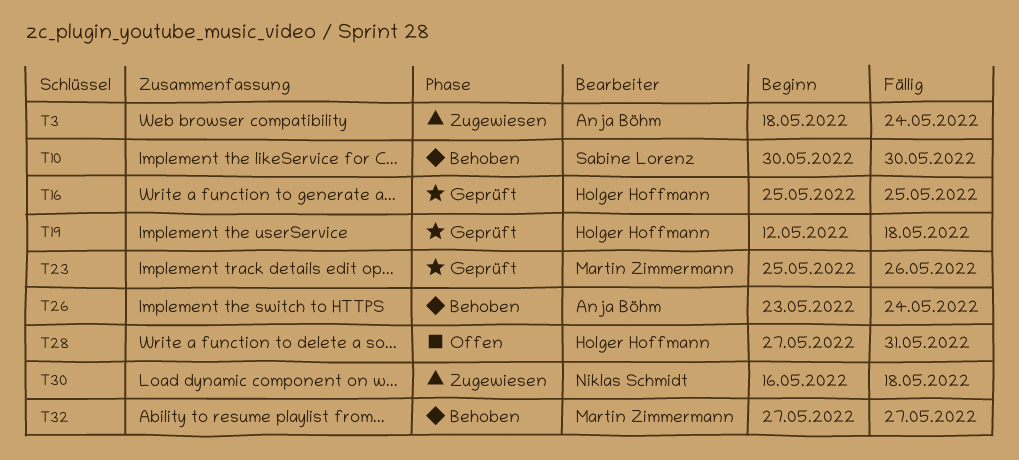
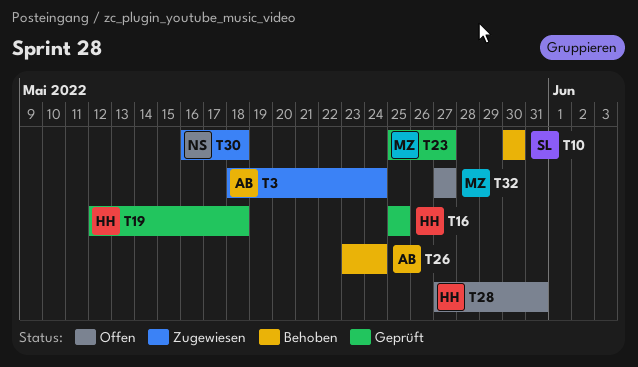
T23, due: May 26 -> May 27
T32, status: Behoben -> Offen

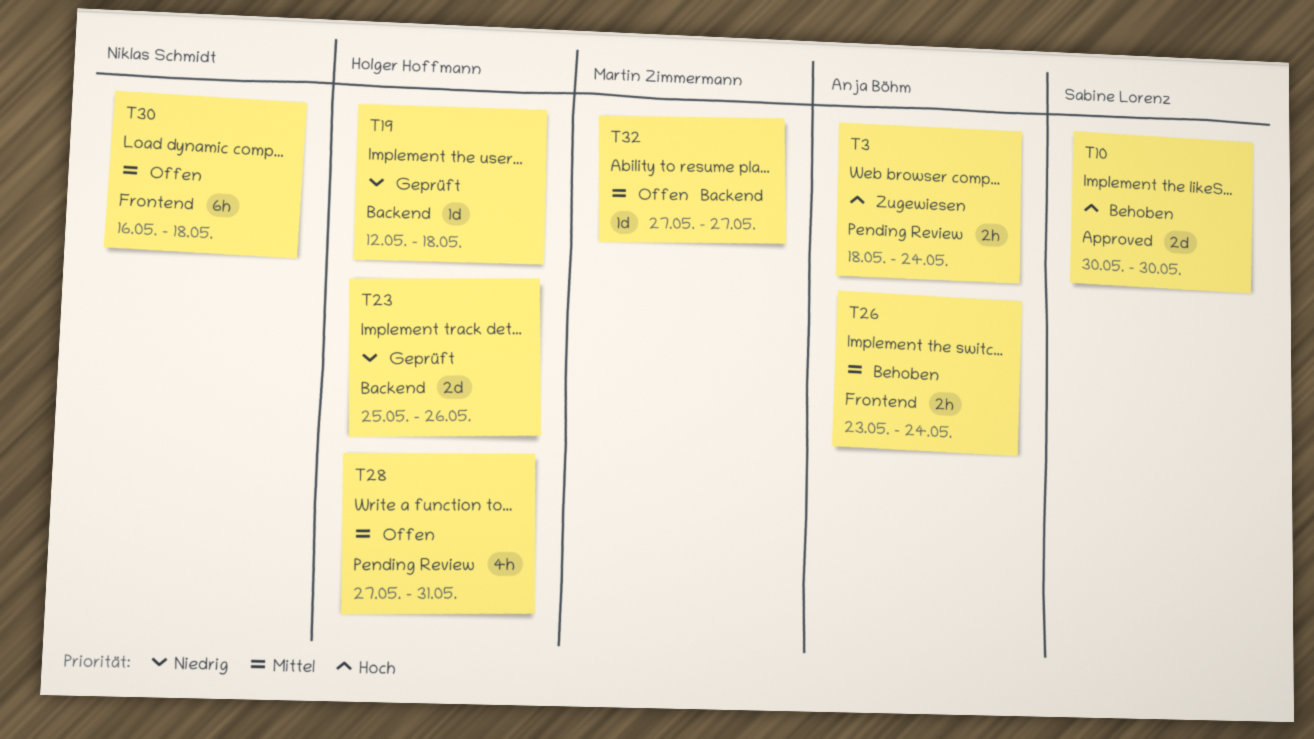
T16: present -> none
T23, owner: Martin Zimmermann -> Holger Hoffmann
T23, due: May 27 -> May 26
T30, status: Zugewiesen -> Offen

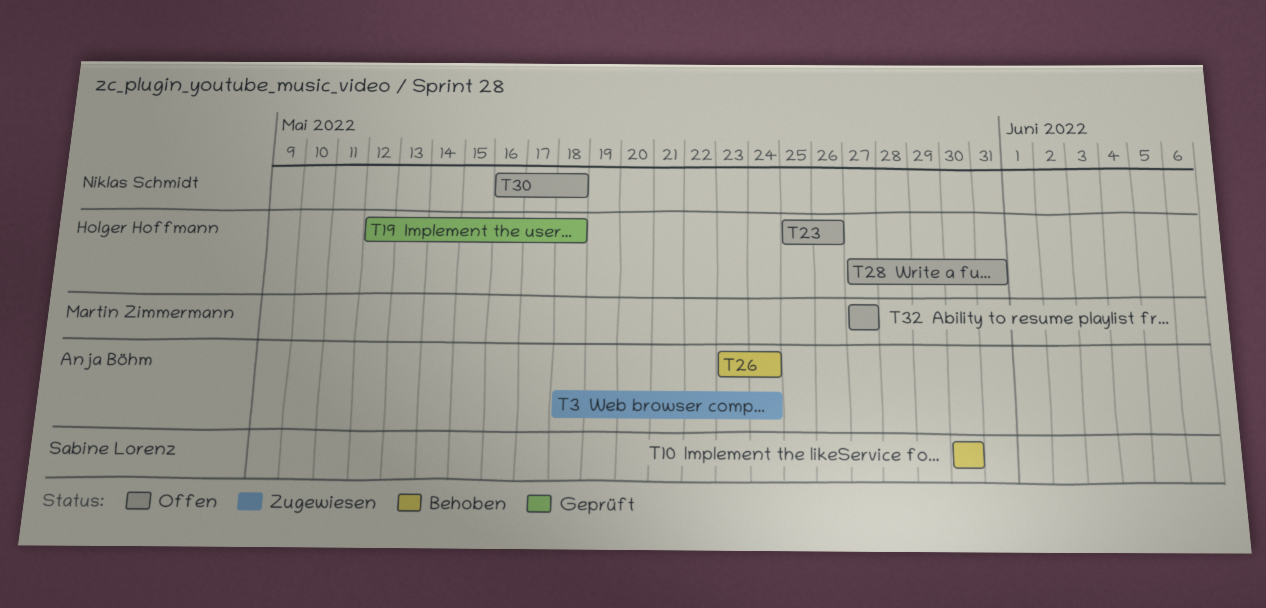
T23, status: Geprüft -> Offen

